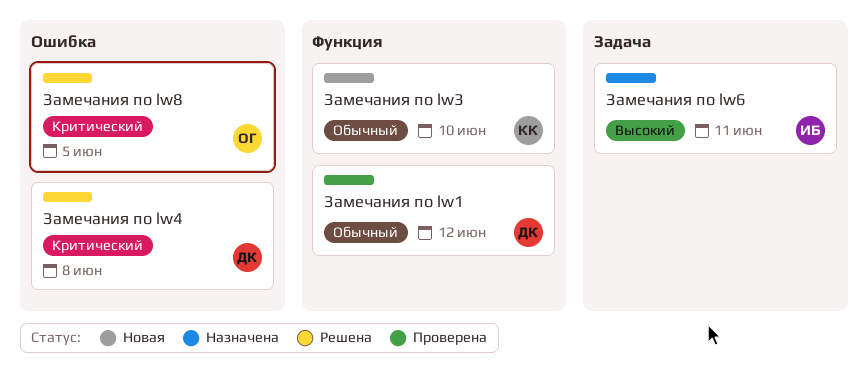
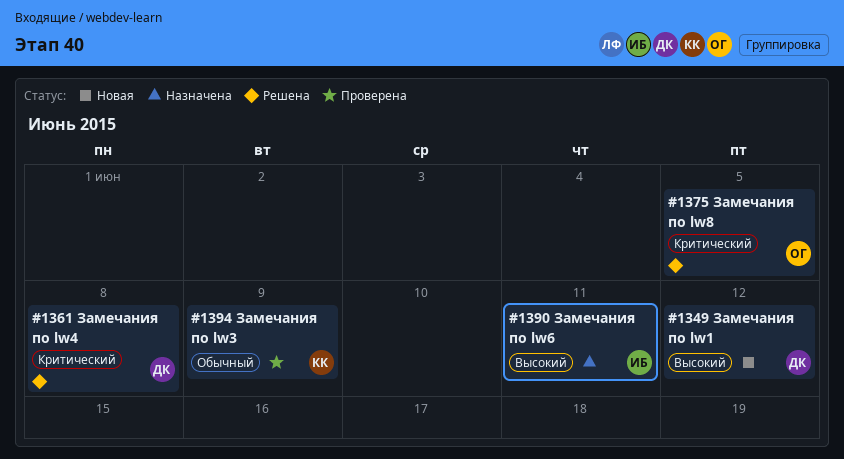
Замечания по lw1, status: Проверена -> Новая
Замечания по lw1, priority: Обычный -> Высокий
Замечания по lw3, status: Новая -> Проверена
Замечания по lw3, due: Jun 10 -> Jun 9

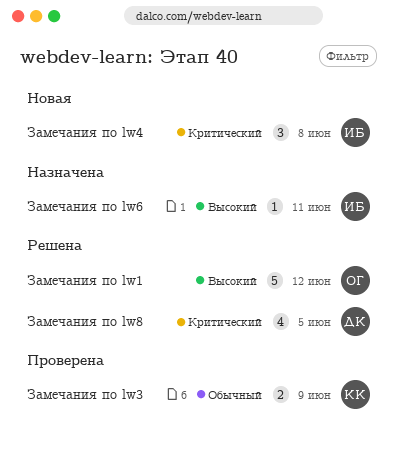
Замечания по lw1, status: Новая -> Решена
Замечания по lw1, owner: ДК -> ОГ
Замечания по lw4, status: Решена -> Новая
Замечания по lw4, owner: ДК -> ИБ
Замечания по lw8, owner: ОГ -> ДК

